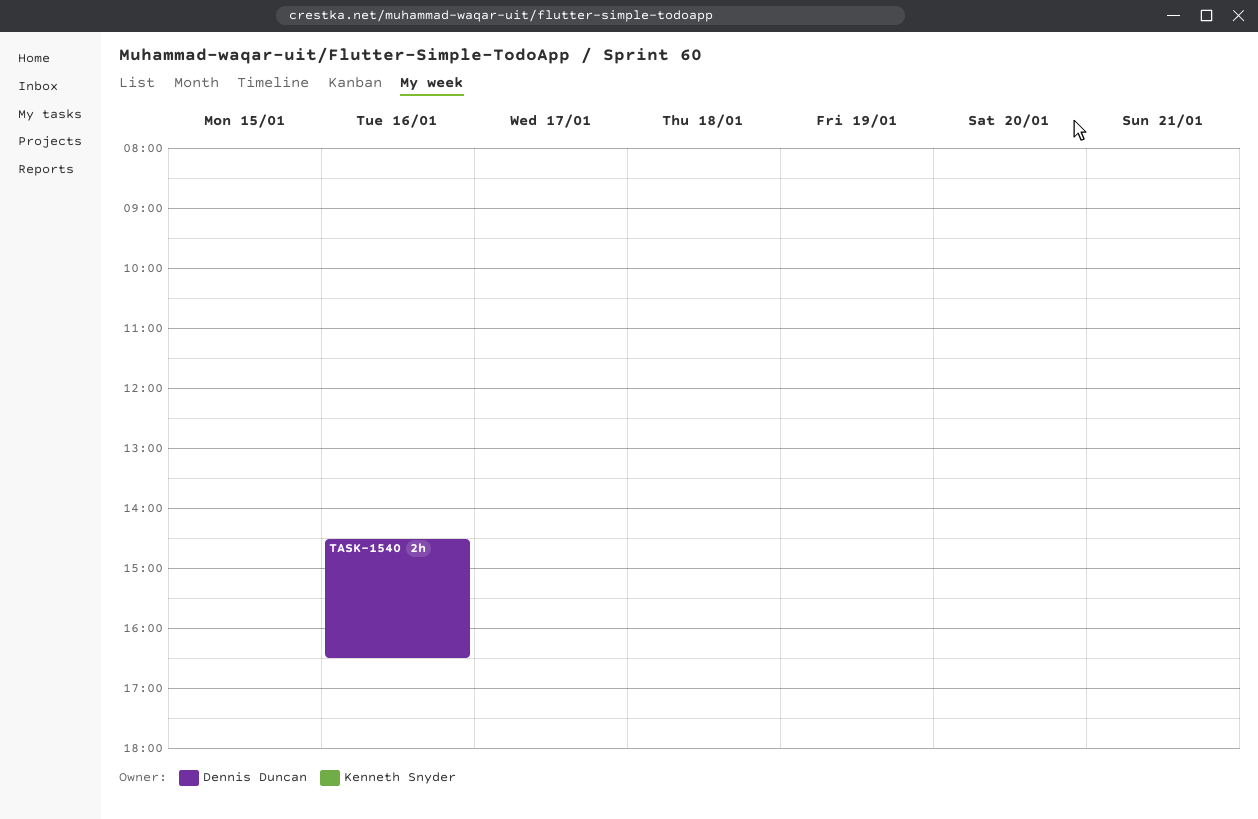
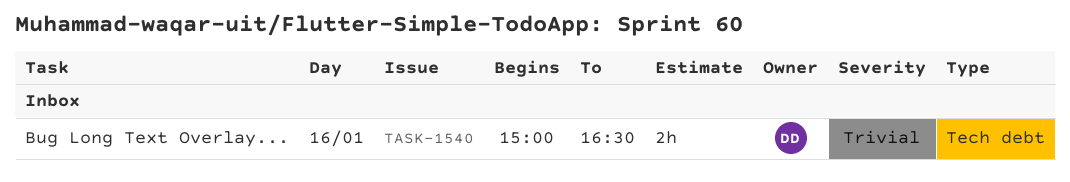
TASK-1540, begins: 14:30 -> 15:00

